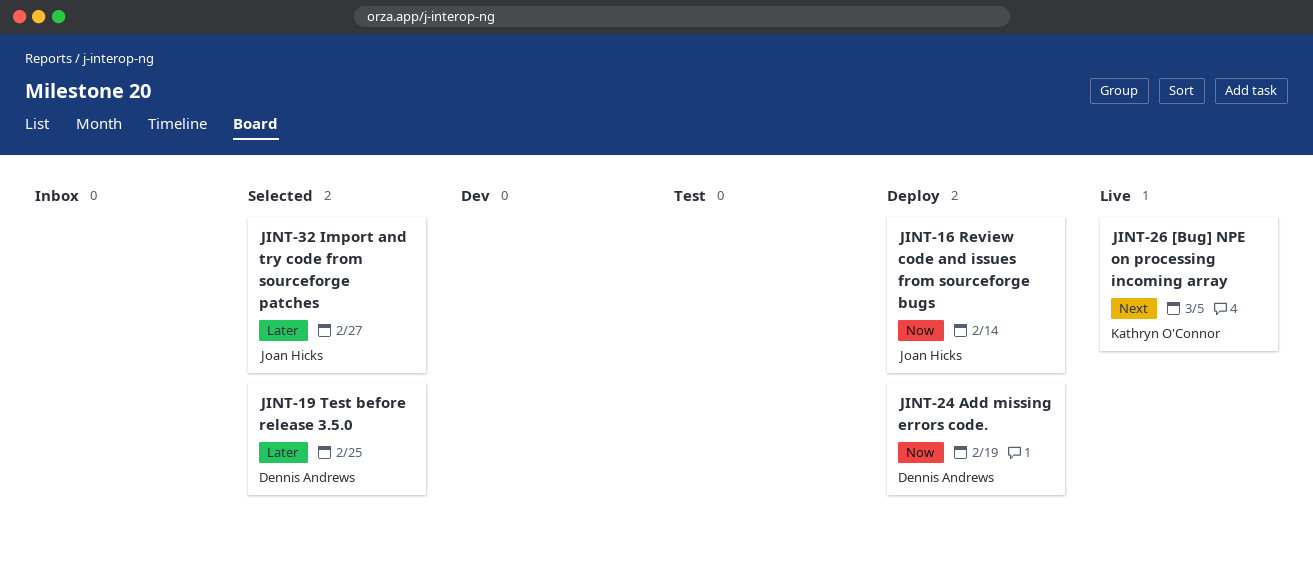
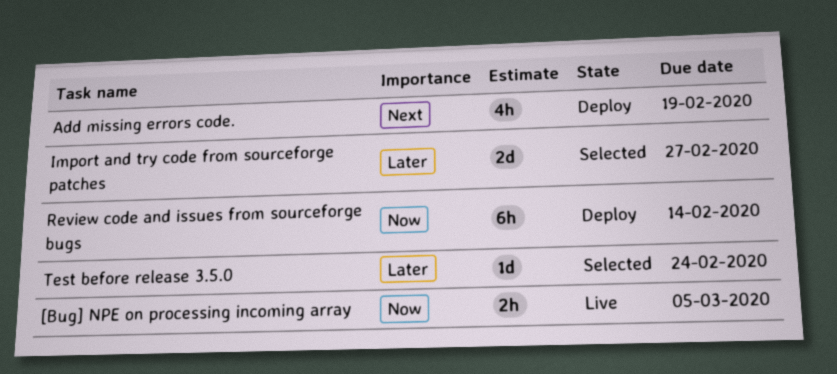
[Bug] NPE on processing incoming array, priority: Next -> Now
Add missing errors code., priority: Now -> Next
Test before release 3.5.0, due: Feb 25 -> Feb 24

